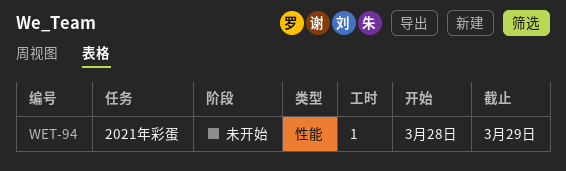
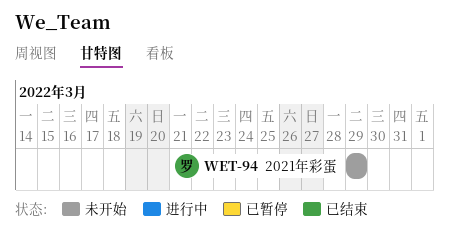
WET-94, start: Mar 28 -> Mar 29

